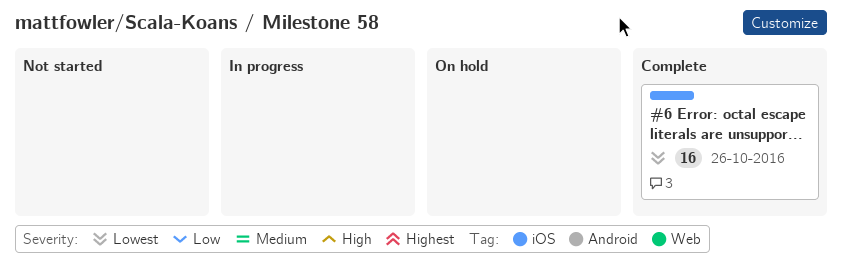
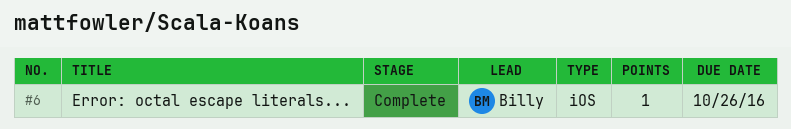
#6, estimate: 16 -> 1

